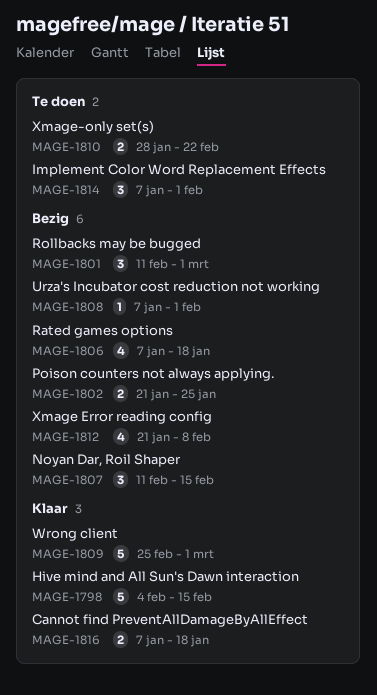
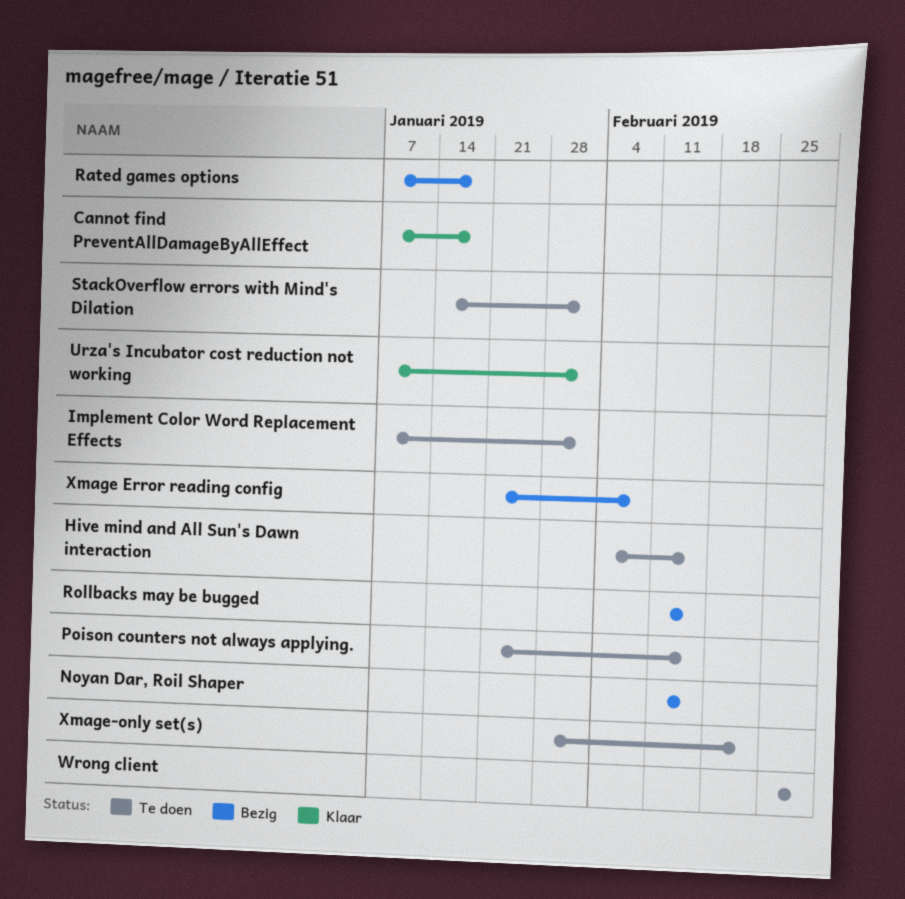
Hive mind and All Sun's Dawn interaction, status: Klaar -> Te doen
Poison counters not always applying., status: Bezig -> Te doen
Poison counters not always applying., due: Jan 25 -> Feb 15
Rollbacks may be bugged, due: Mar 1 -> Feb 15
StackOverflow errors with Mind's Dilation: none -> present
Urza's Incubator cost reduction not working, status: Bezig -> Klaar
Wrong client, status: Klaar -> Te doen

